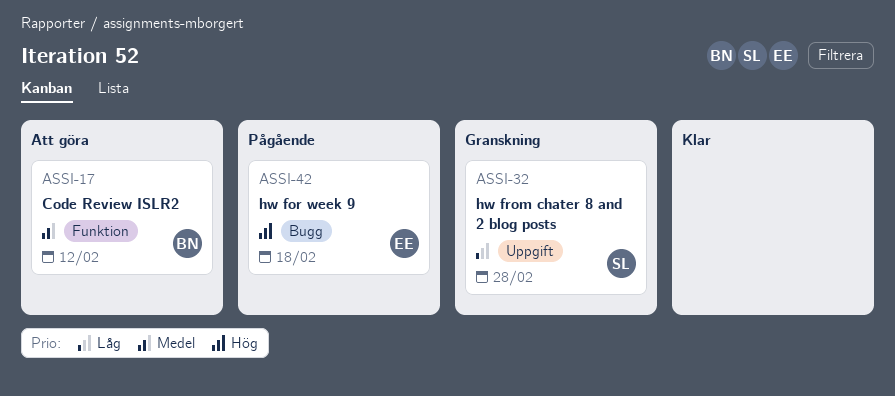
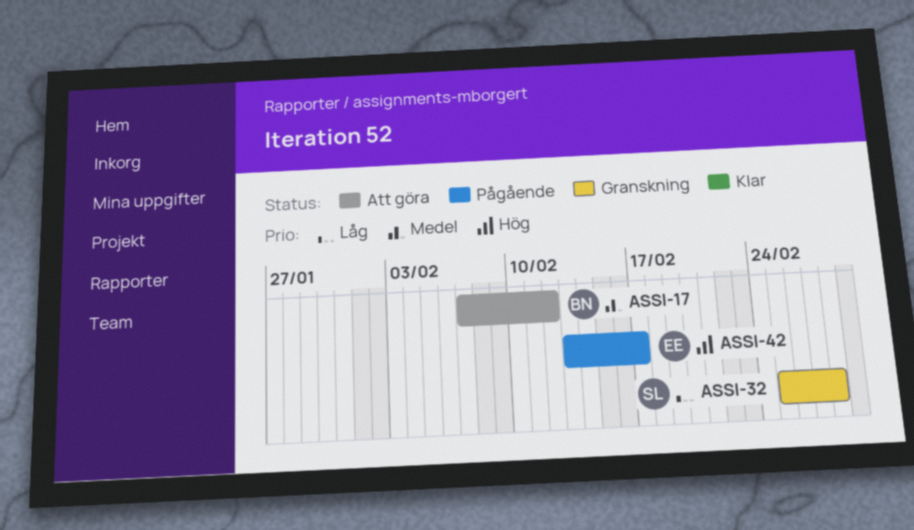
ASSI-42, due: Feb 18 -> Feb 17

